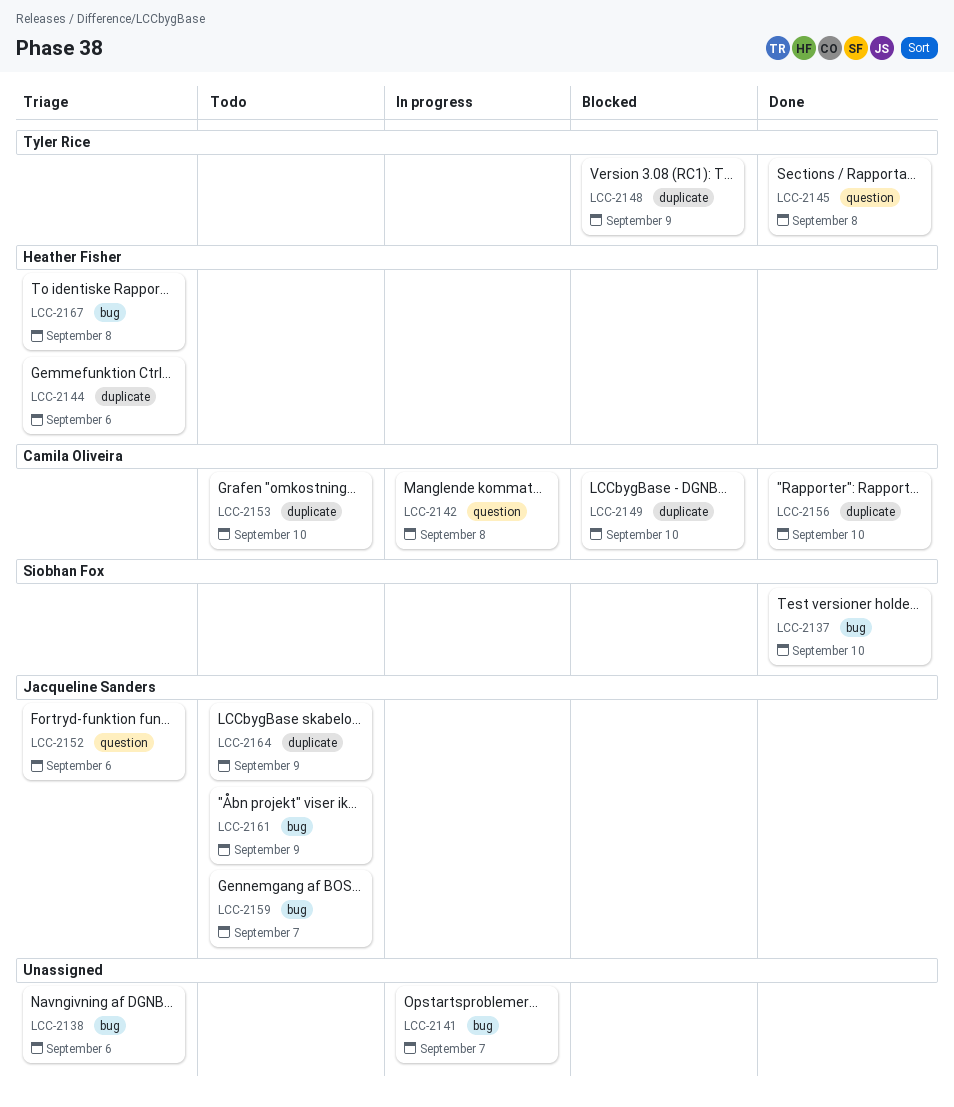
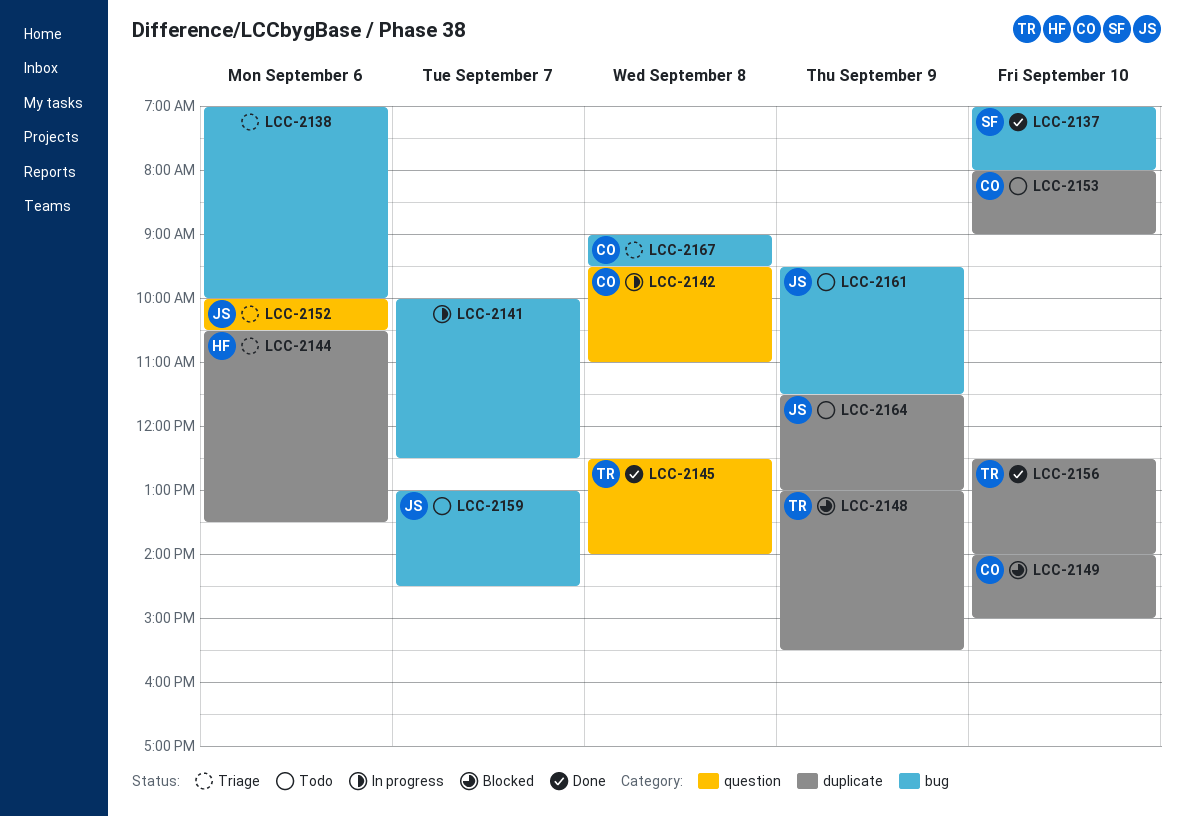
LCC-2156, owner: Camila Oliveira -> Tyler Rice
LCC-2167, owner: Heather Fisher -> Camila Oliveira

